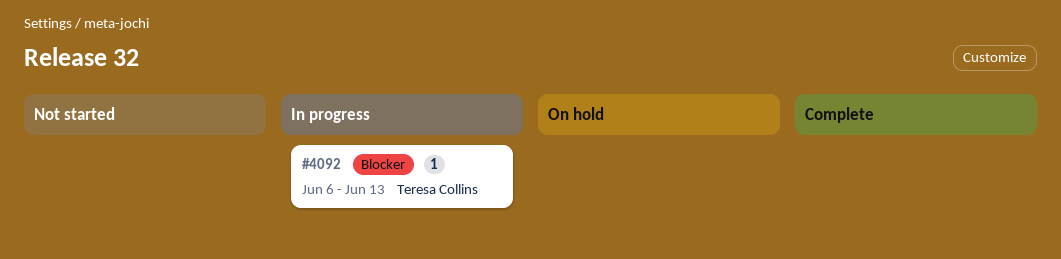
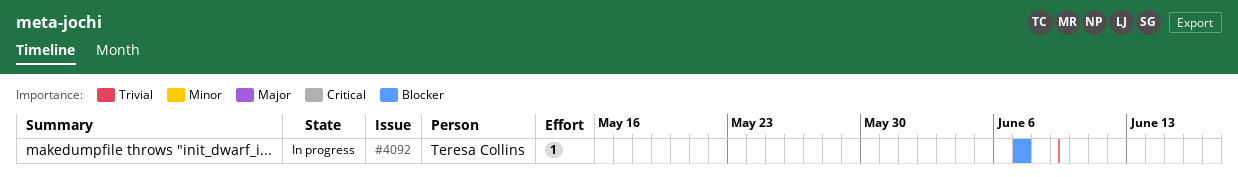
#4092, start: Jun 6 -> Jun 7
#4092, due: Jun 13 -> Jun 7

